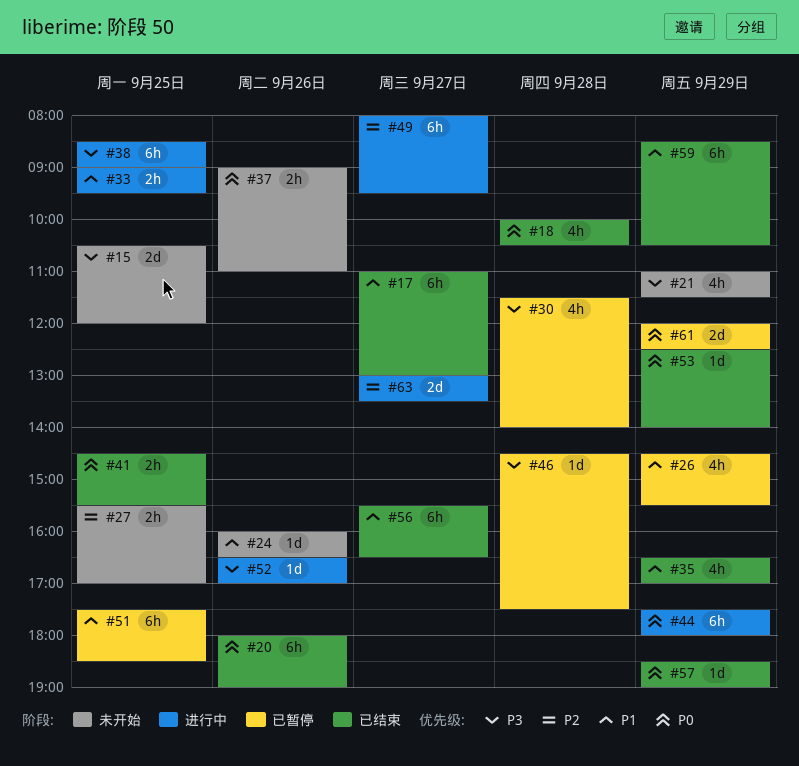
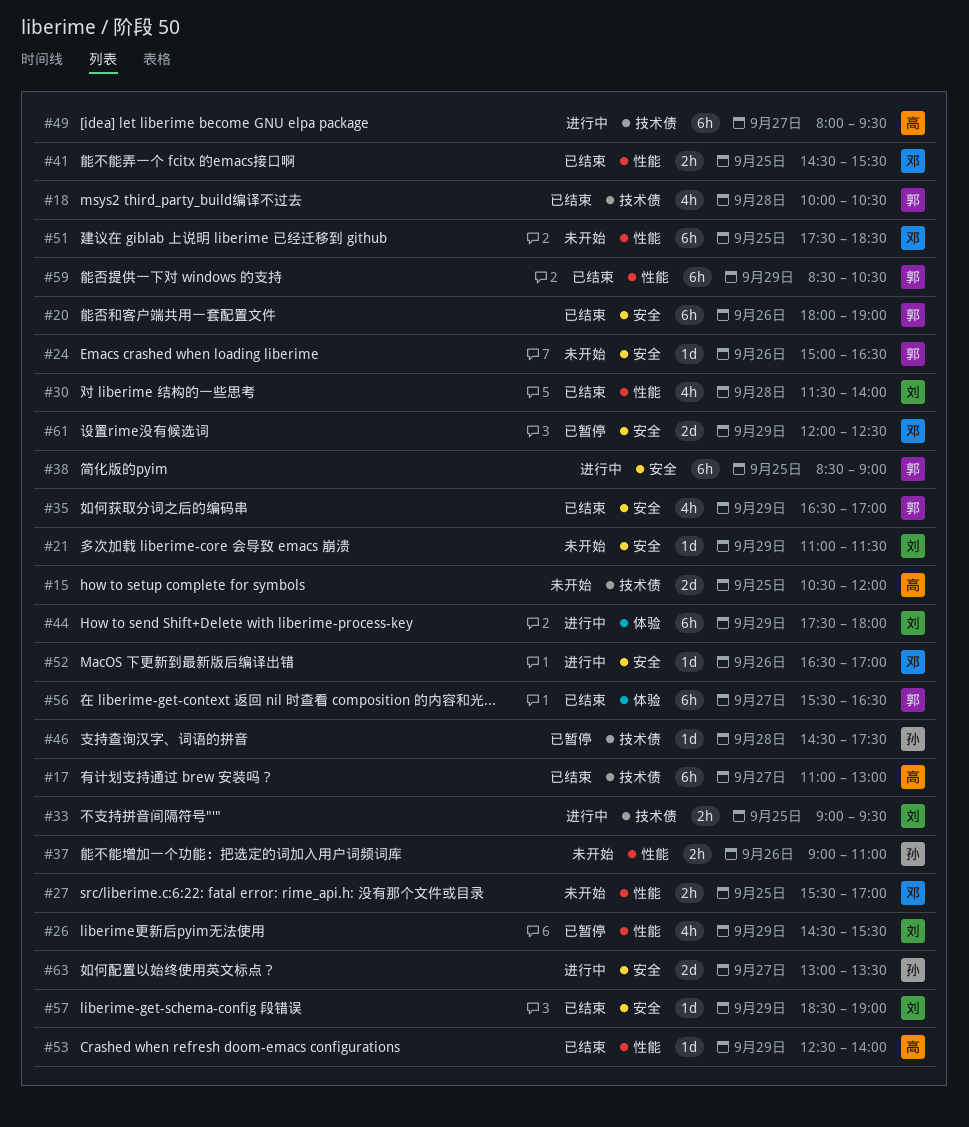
#21, estimate: 4h -> 1d
#24, begins: 16:00 -> 15:00
#30, status: 已暂停 -> 已结束
#51, status: 已暂停 -> 未开始

